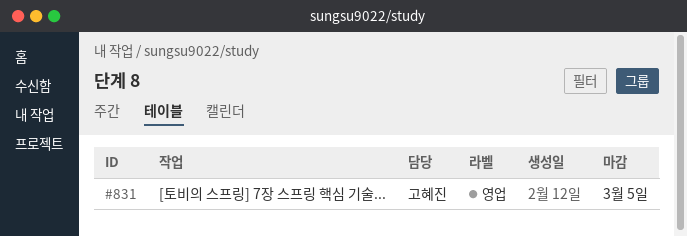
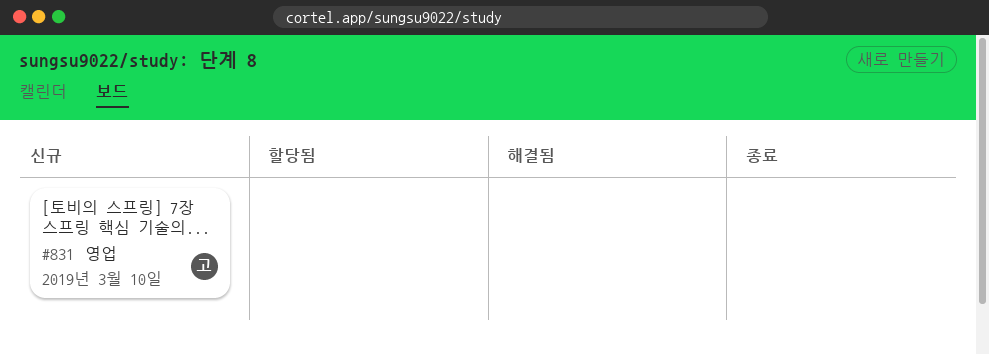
#831, due: Mar 5 -> Mar 10

